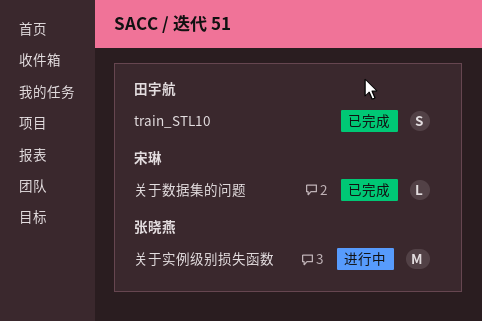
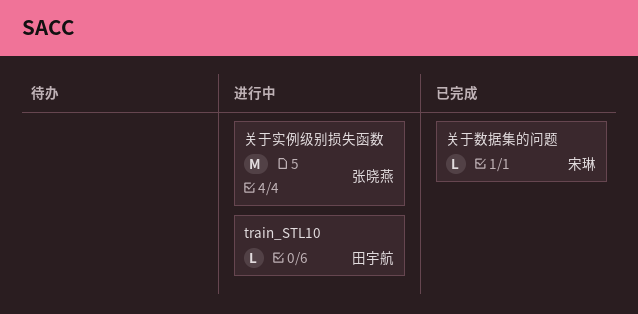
train_STL10, status: 已完成 -> 进行中
train_STL10, estimate: S -> L

